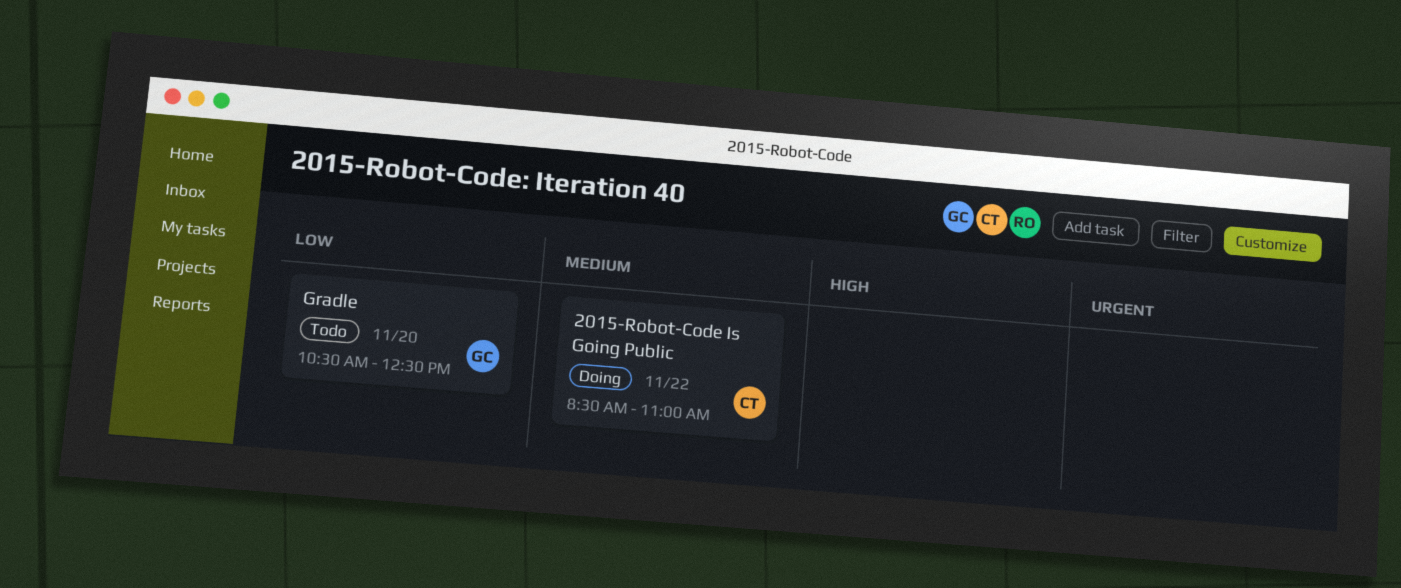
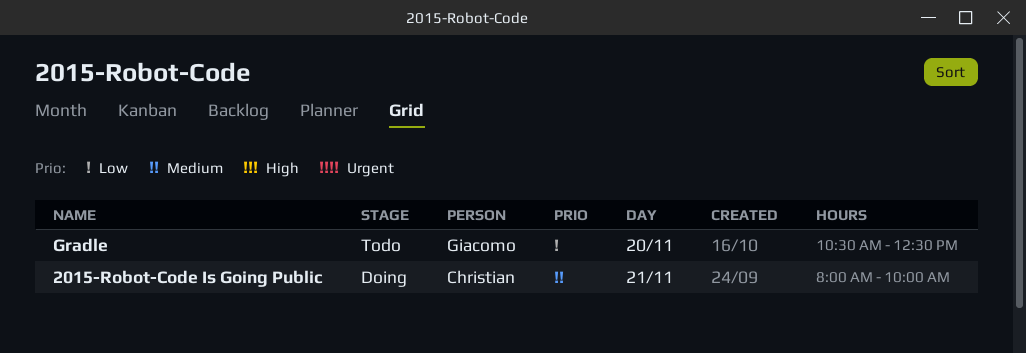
2015-Robot-Code Is Going Public, day: Nov 22 -> Nov 21
2015-Robot-Code Is Going Public, begins: 08:30 -> 08:00
2015-Robot-Code Is Going Public, ends: 11:00 -> 10:00

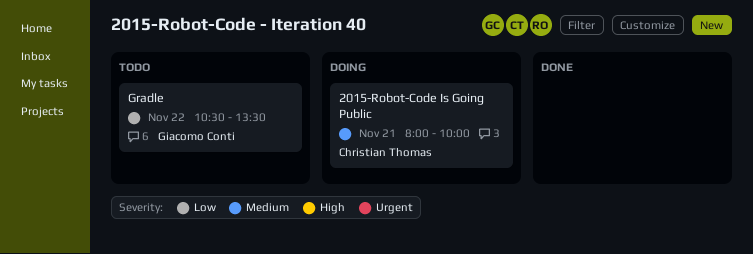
Gradle, day: Nov 20 -> Nov 22
Gradle, ends: 12:30 -> 13:30

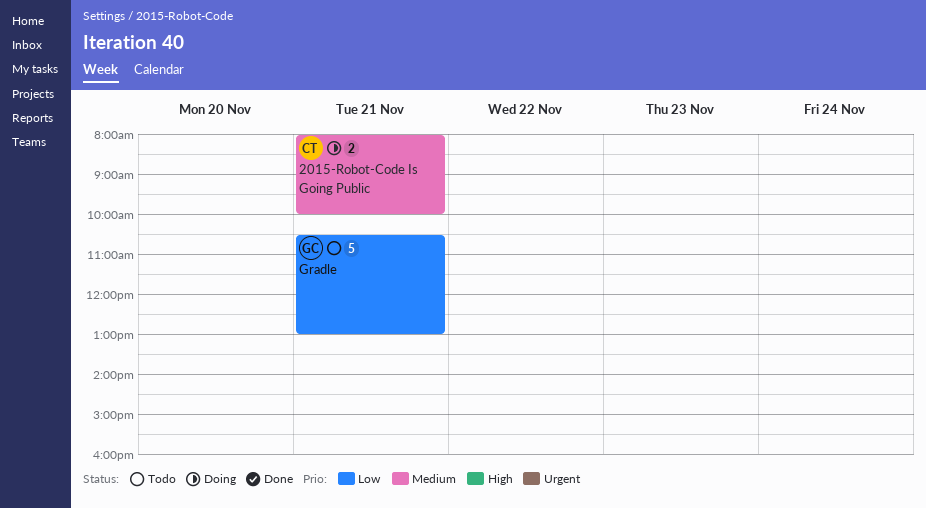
Gradle, day: Nov 22 -> Nov 21
Gradle, ends: 13:30 -> 13:00

